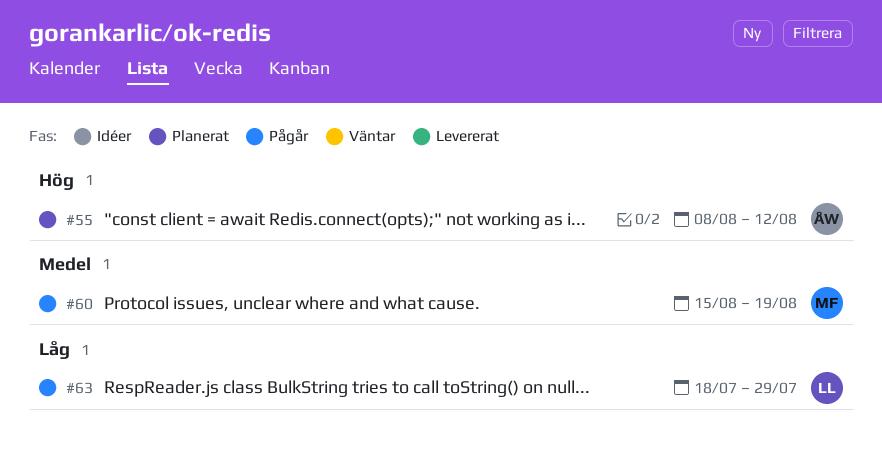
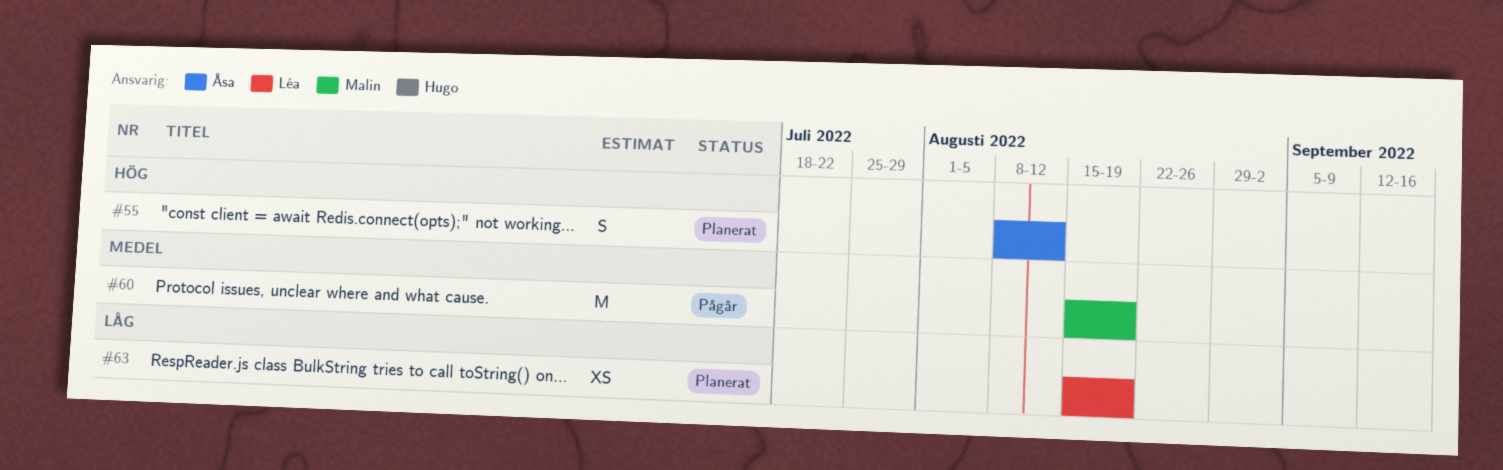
#63, status: Pågår -> Planerat
#63, start: Jul 18 -> Aug 15
#63, due: Jul 29 -> Aug 19

